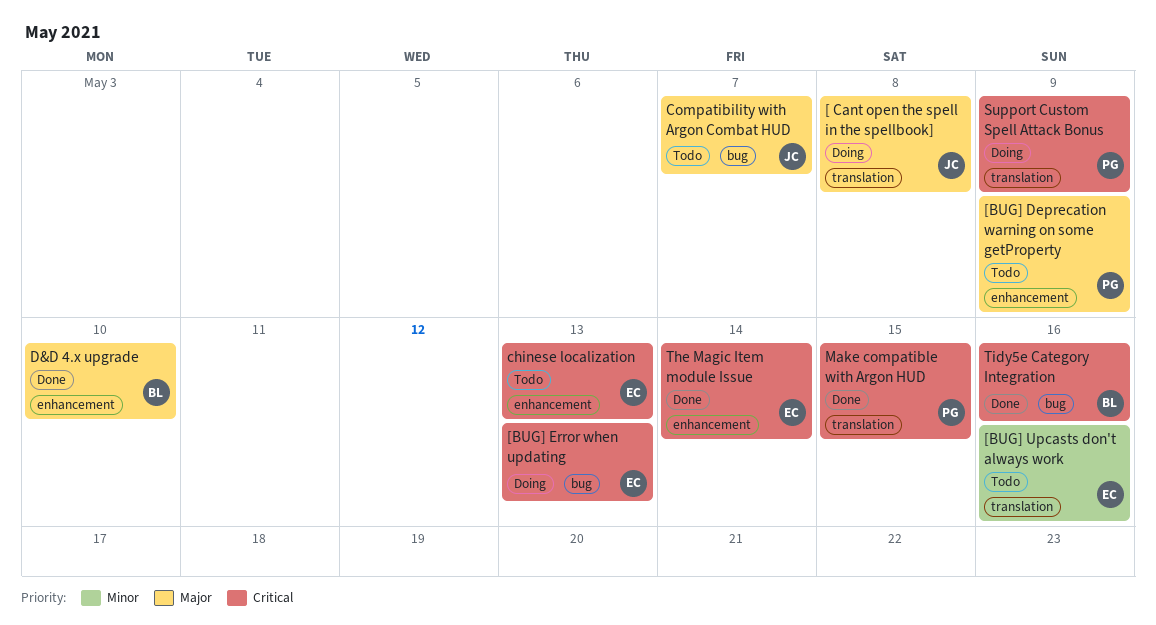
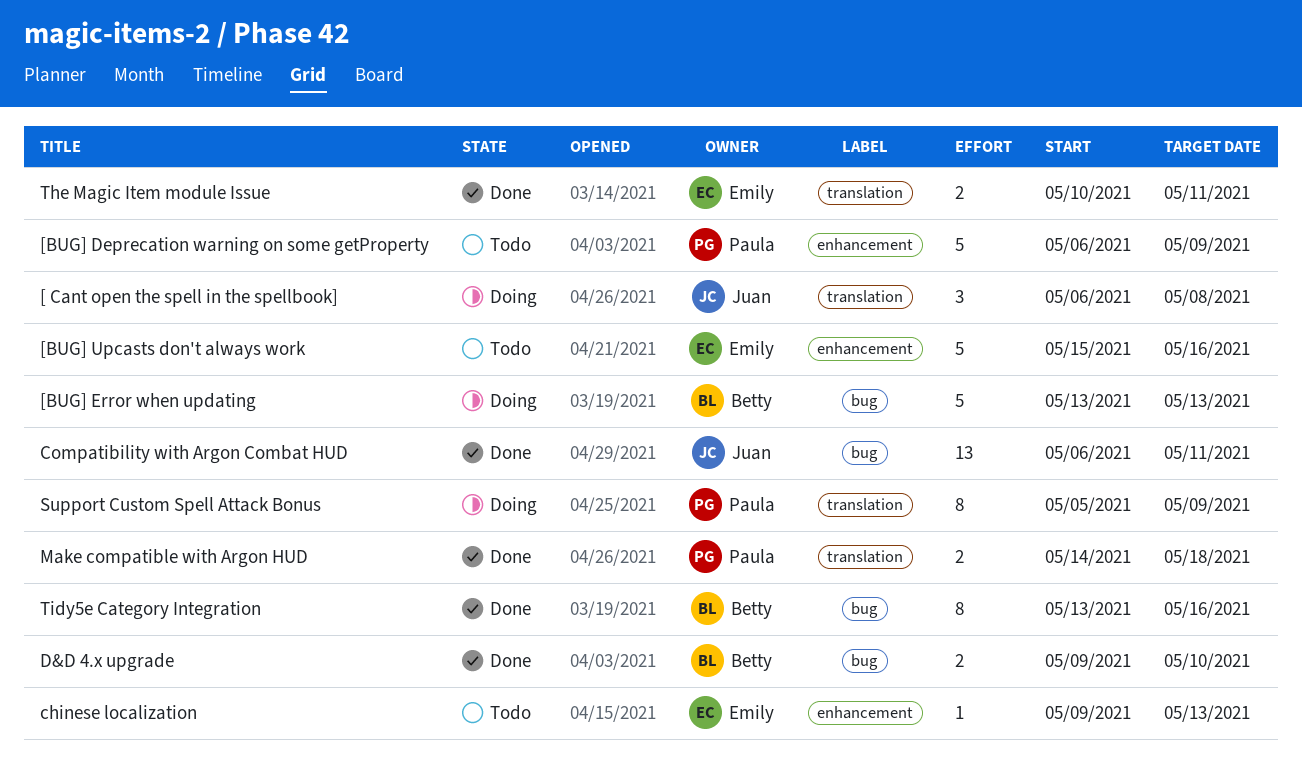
[BUG] Error when updating, owner: Emily -> Betty
[BUG] Upcasts don't always work, label: translation -> enhancement
Compatibility with Argon Combat HUD, status: Todo -> Done
Compatibility with Argon Combat HUD, due: May 7 -> May 11
D&D 4.x upgrade, label: enhancement -> bug
Make compatible with Argon HUD, due: May 15 -> May 18
The Magic Item module Issue, label: enhancement -> translation
The Magic Item module Issue, due: May 14 -> May 11

